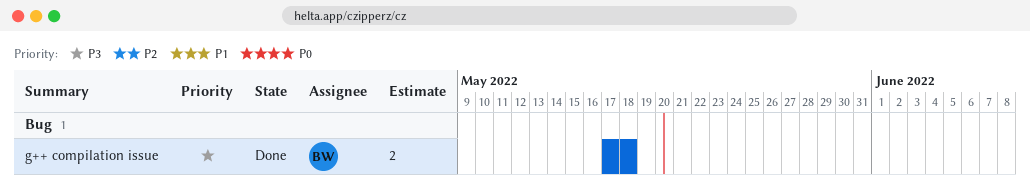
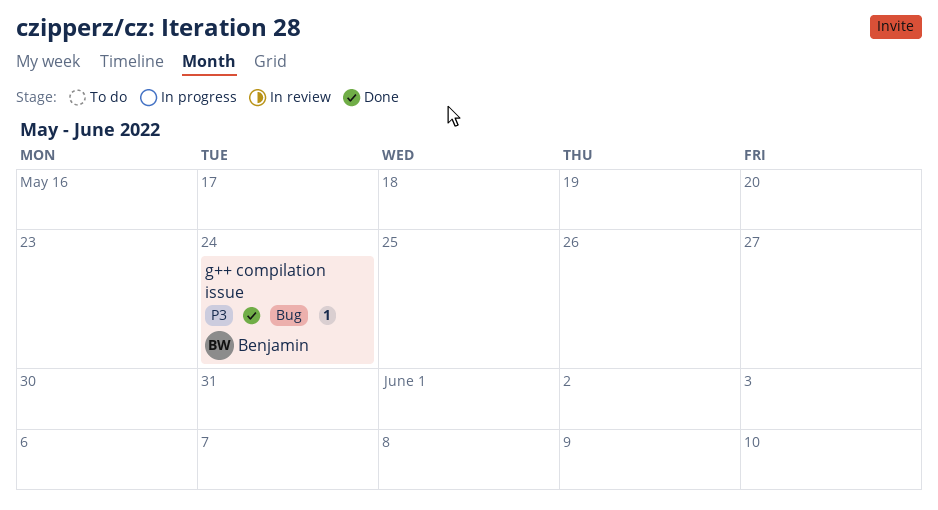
g++ compilation issue, estimate: 2 -> 1
g++ compilation issue, due: May 18 -> May 24

